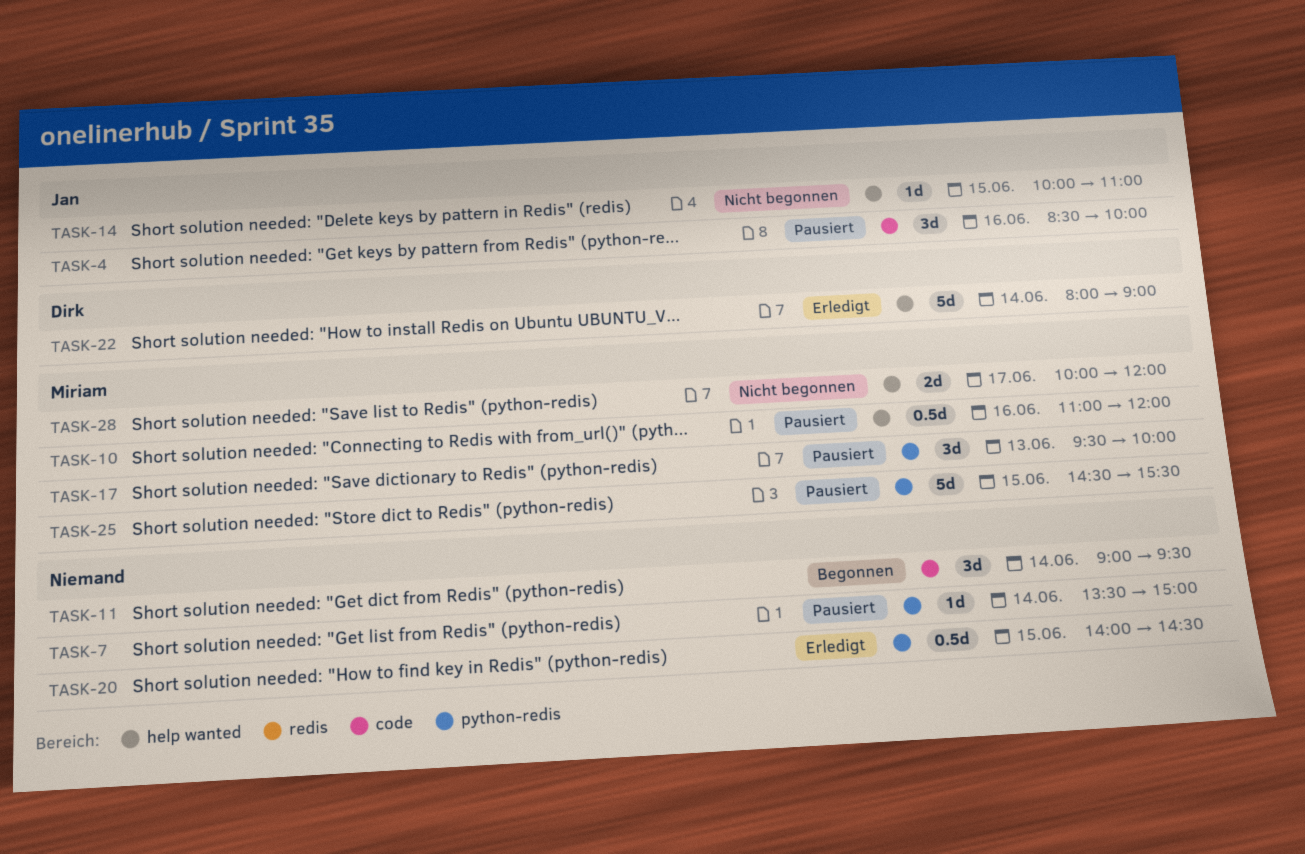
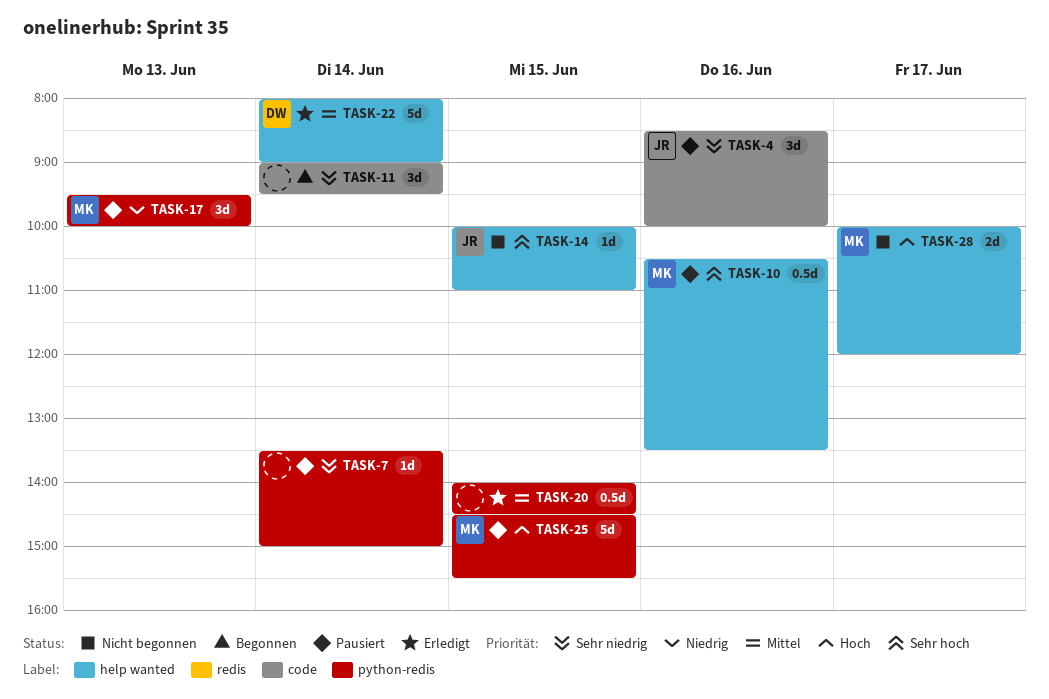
TASK-10, begins: 11:00 -> 10:30
TASK-10, ends: 12:00 -> 13:30

